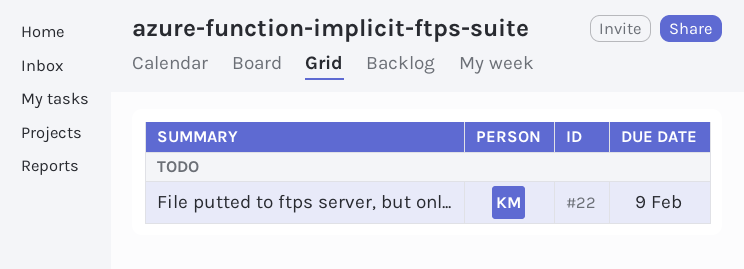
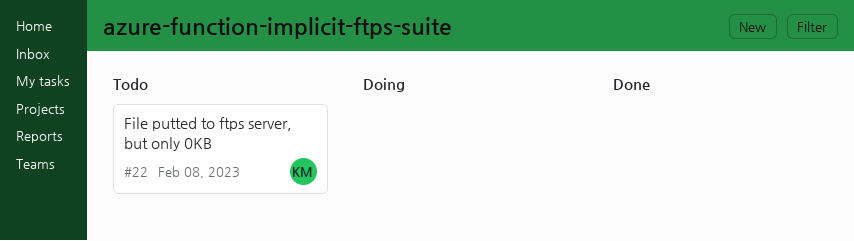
#22, due: Feb 9 -> Feb 8

